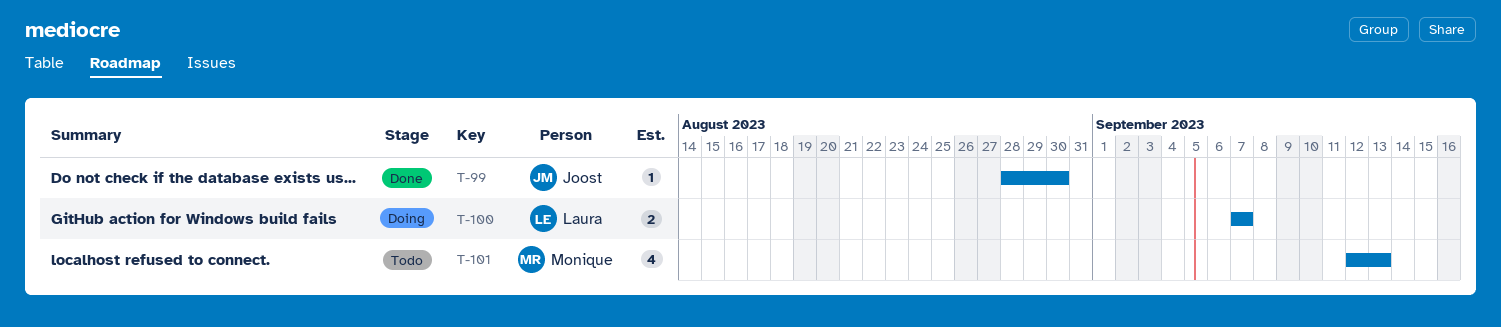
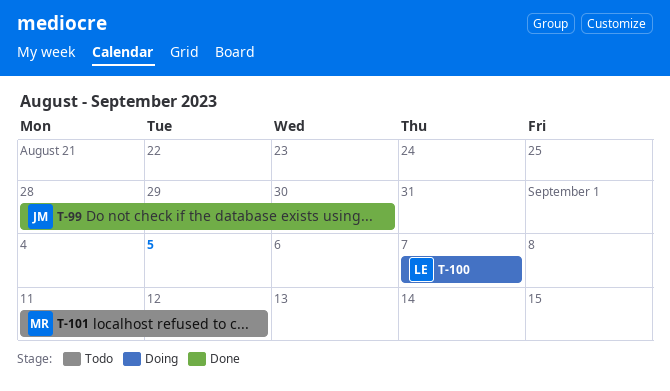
T-101, start: Sep 12 -> Sep 11
T-101, due: Sep 13 -> Sep 12

